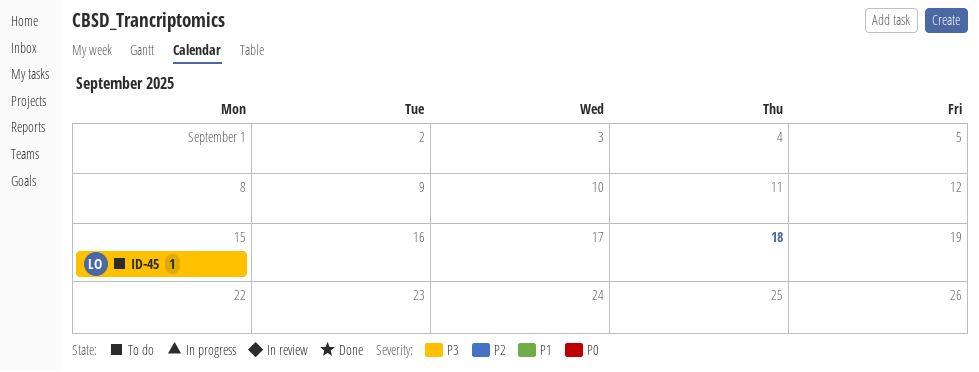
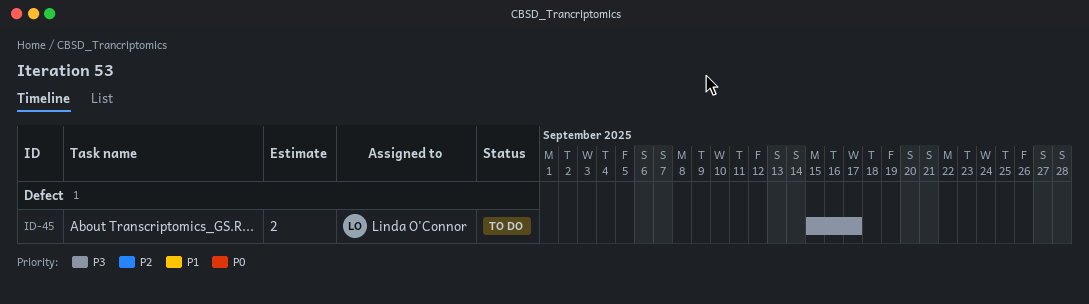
ID-45, estimate: 1 -> 2
ID-45, due: Sep 15 -> Sep 17

